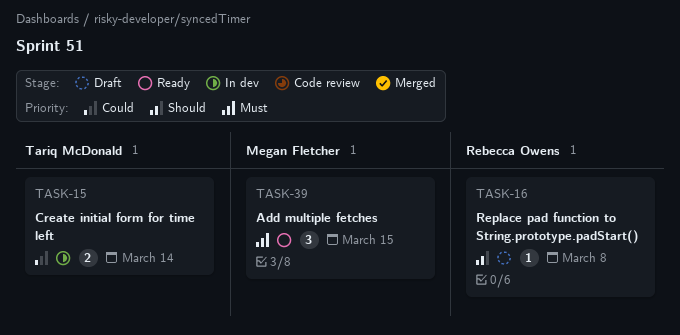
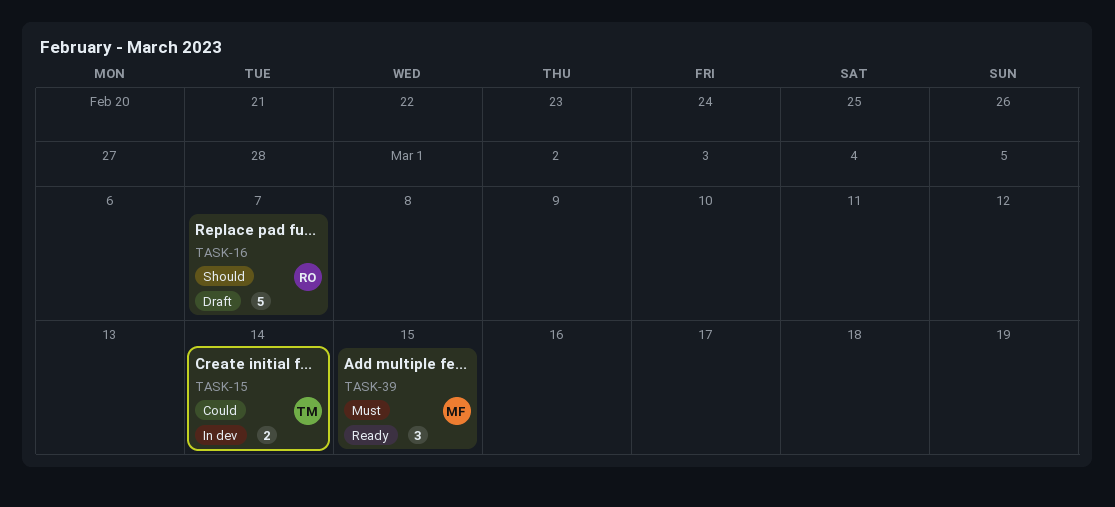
TASK-16, estimate: 1 -> 5
TASK-16, due: Mar 8 -> Mar 7

